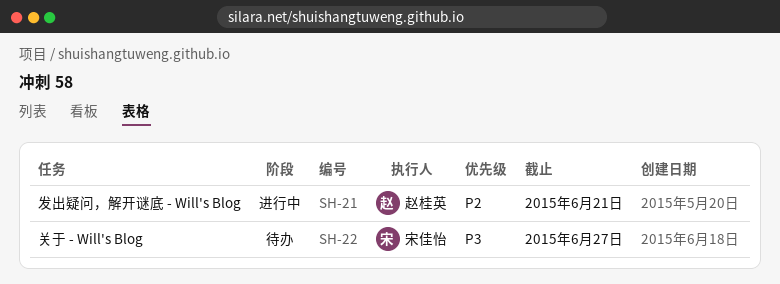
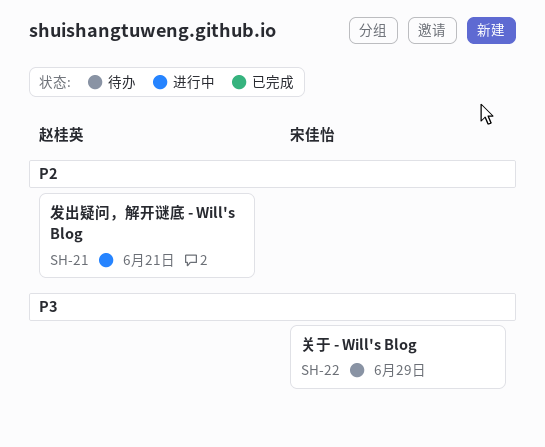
SH-22, due: Jun 27 -> Jun 29

